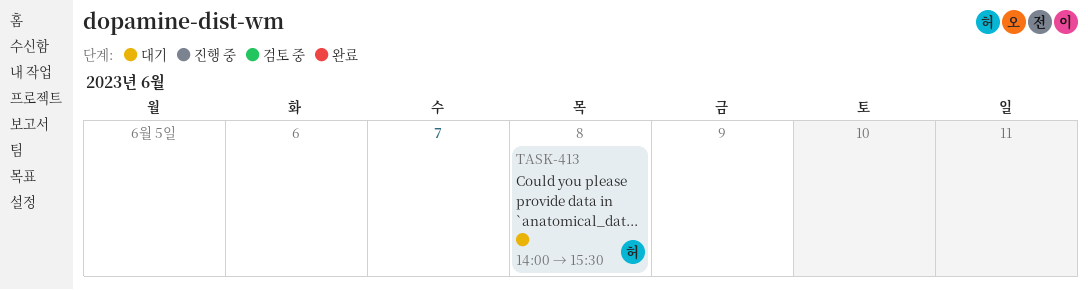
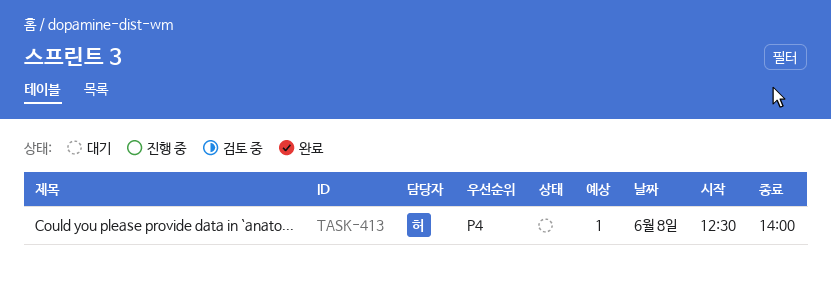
TASK-413, begins: 14:00 -> 12:30
TASK-413, ends: 15:30 -> 14:00

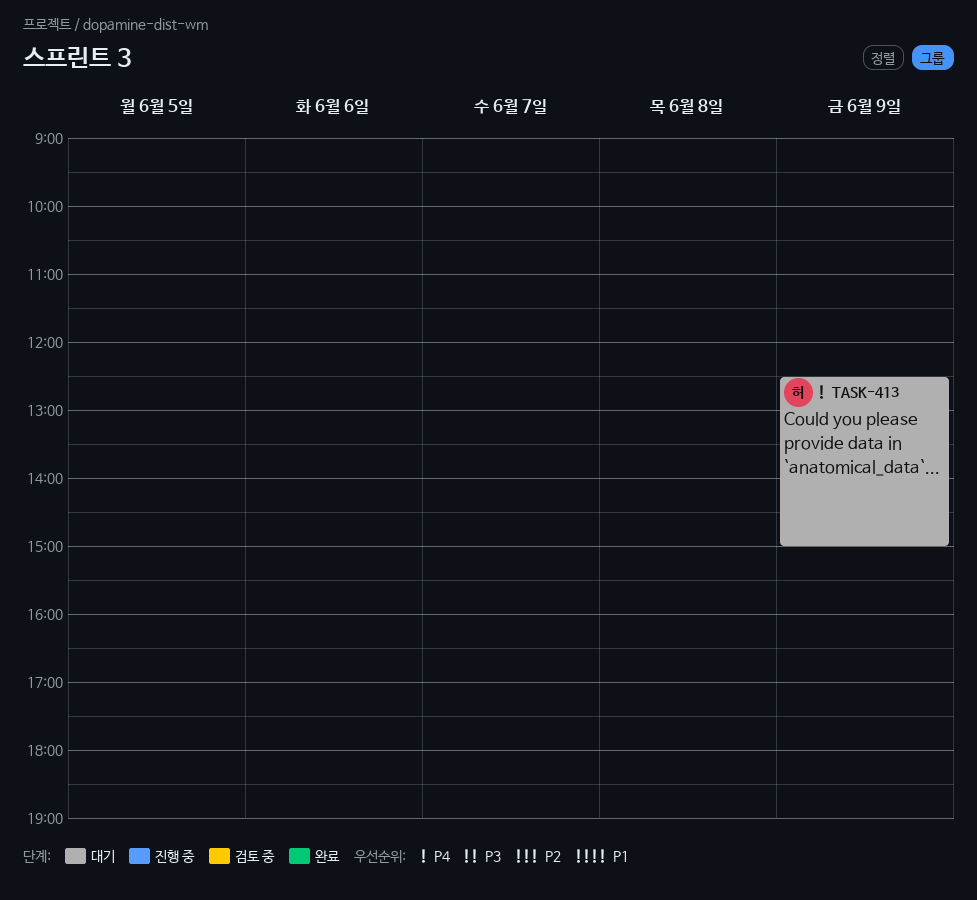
TASK-413, day: Jun 8 -> Jun 9
TASK-413, ends: 14:00 -> 15:00

